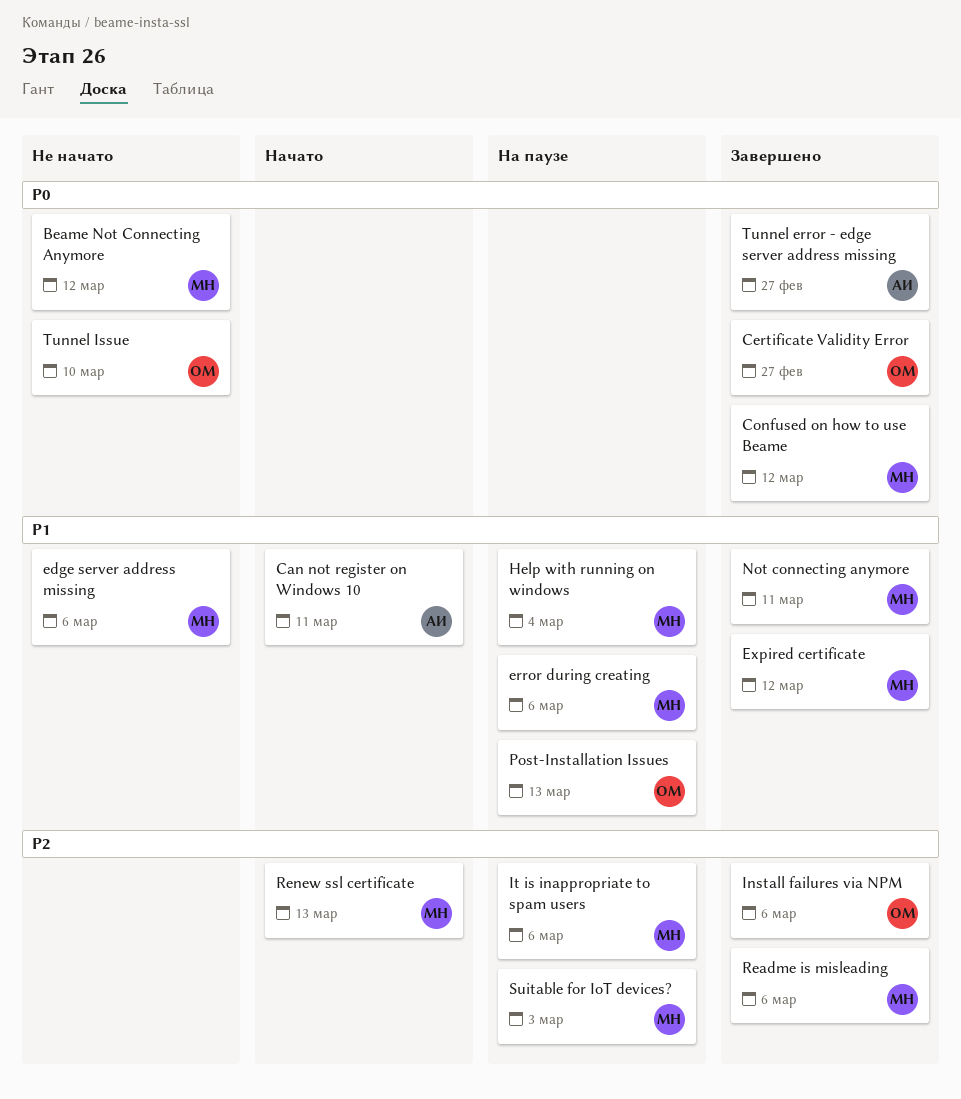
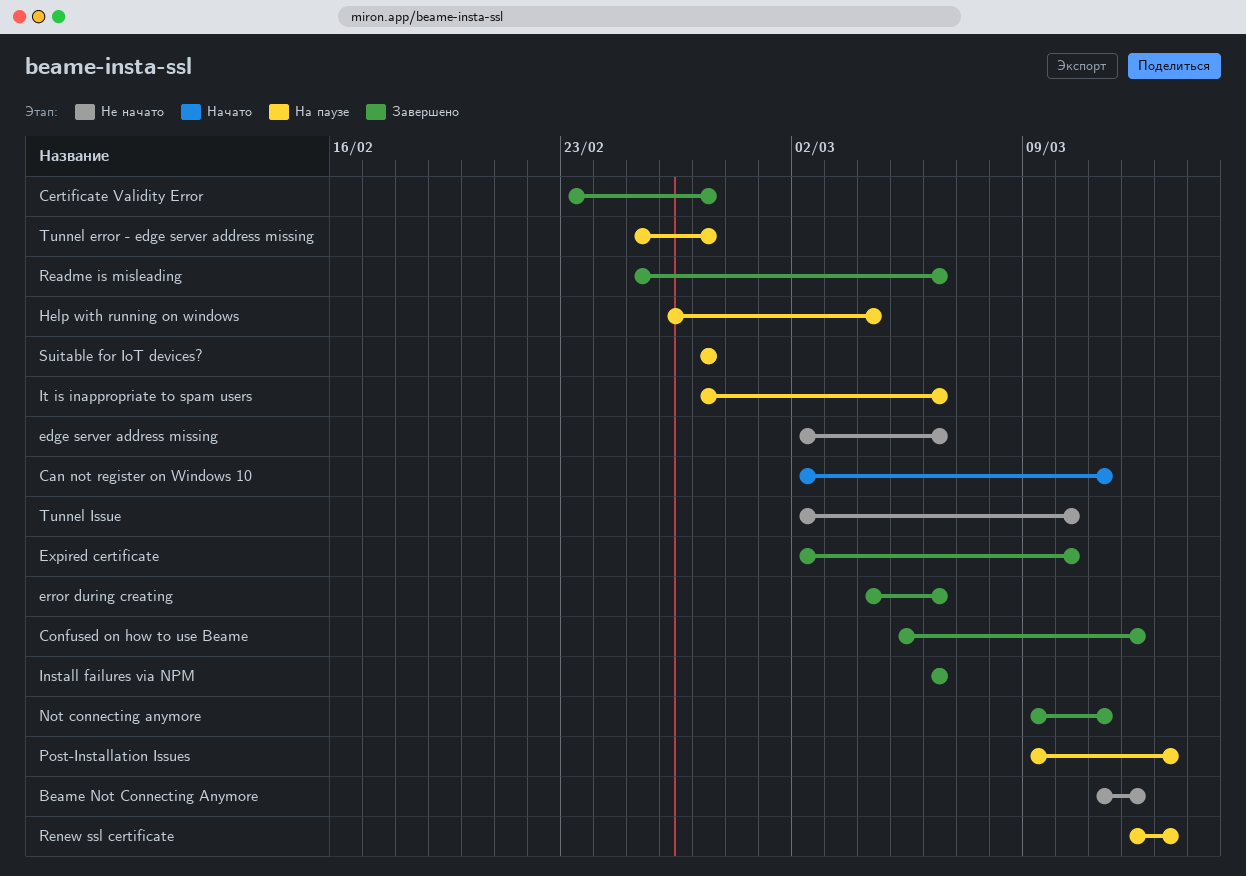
error during creating, status: На паузе -> Завершено
Expired certificate, due: Mar 12 -> Mar 10
Renew ssl certificate, status: Начато -> На паузе
Suitable for IoT devices?, due: Mar 3 -> Feb 27
Tunnel error - edge server address missing, status: Завершено -> На паузе

